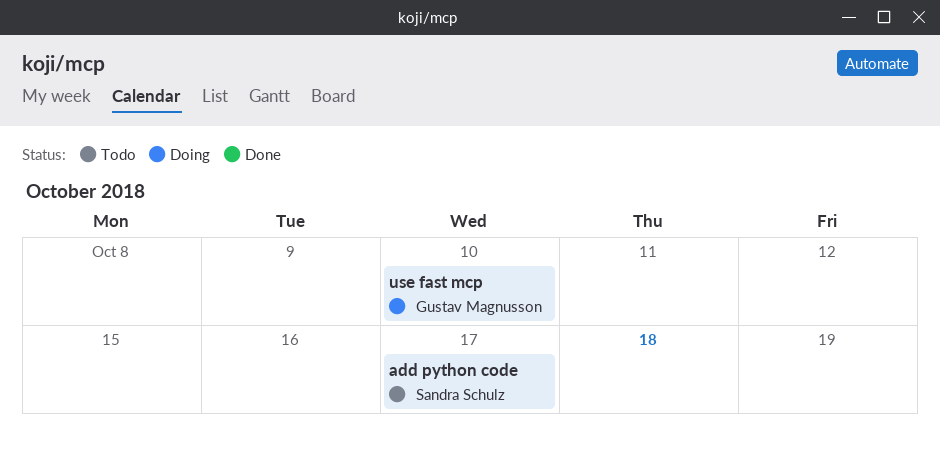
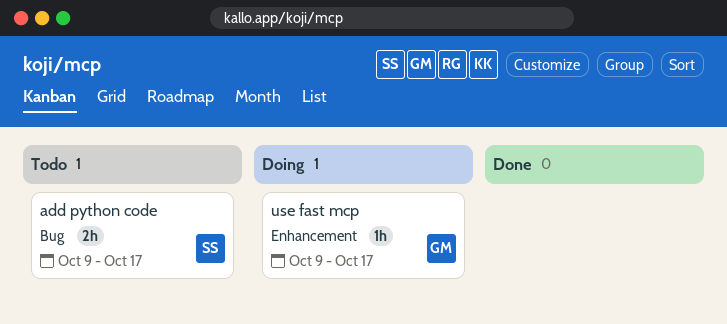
use fast mcp, due: Oct 10 -> Oct 17

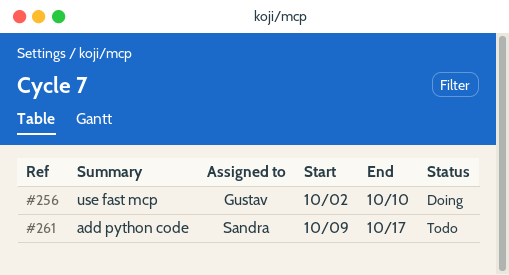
use fast mcp, start: Oct 9 -> Oct 2
use fast mcp, due: Oct 17 -> Oct 10

